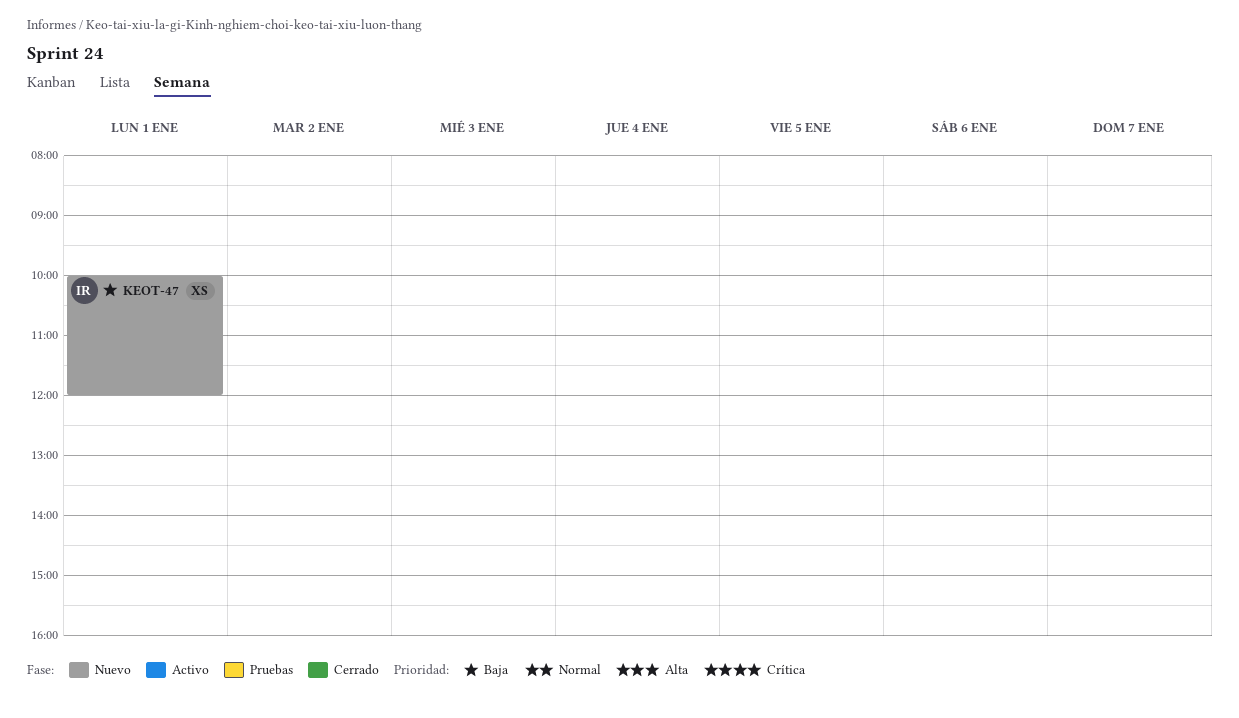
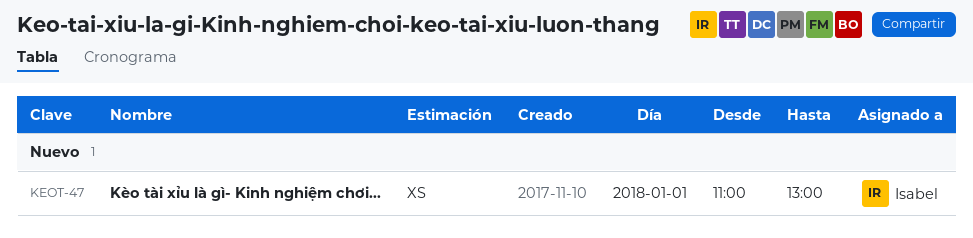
KEOT-47, begins: 10:00 -> 11:00
KEOT-47, ends: 12:00 -> 13:00

